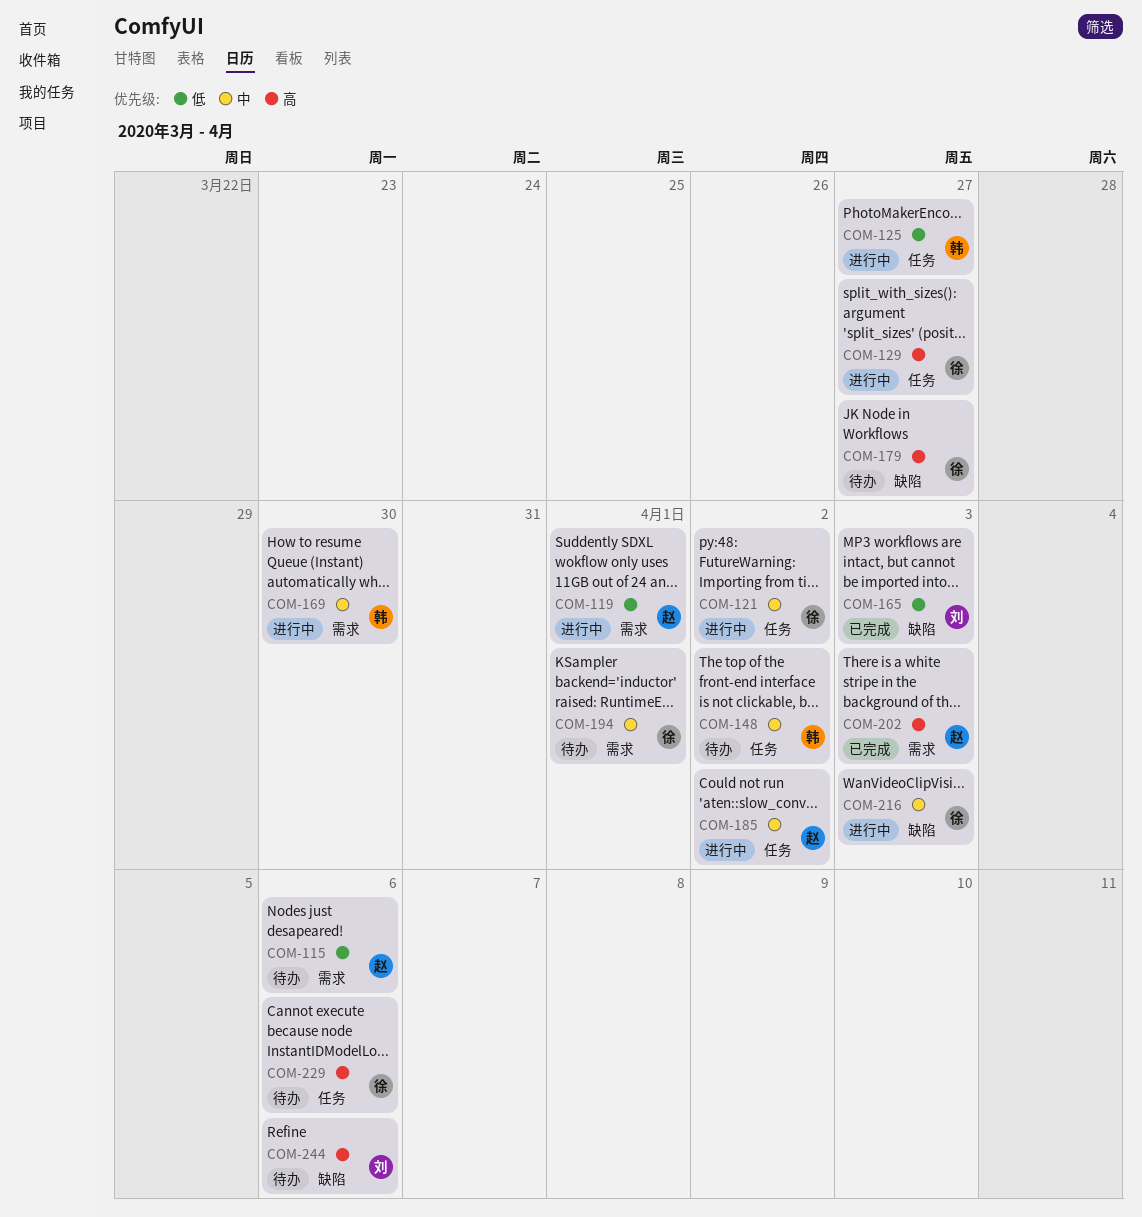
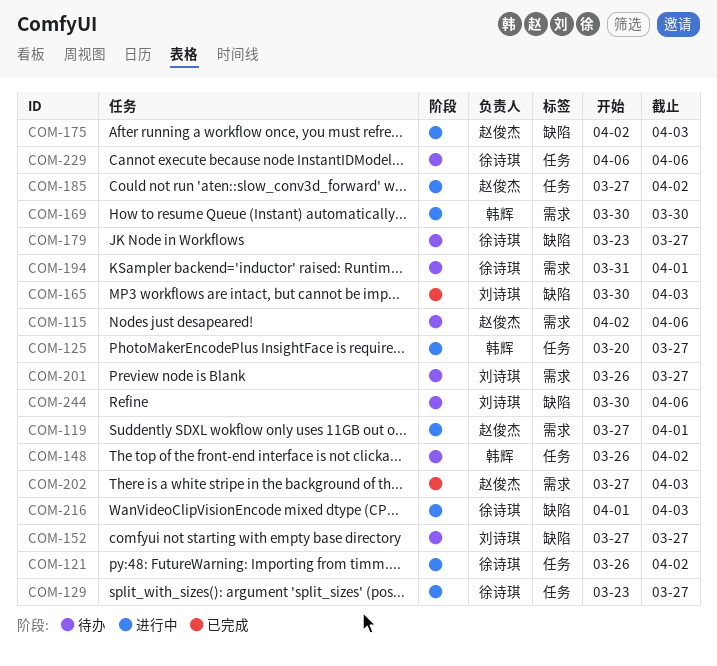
COM-152: none -> present
COM-175: none -> present
COM-201: none -> present

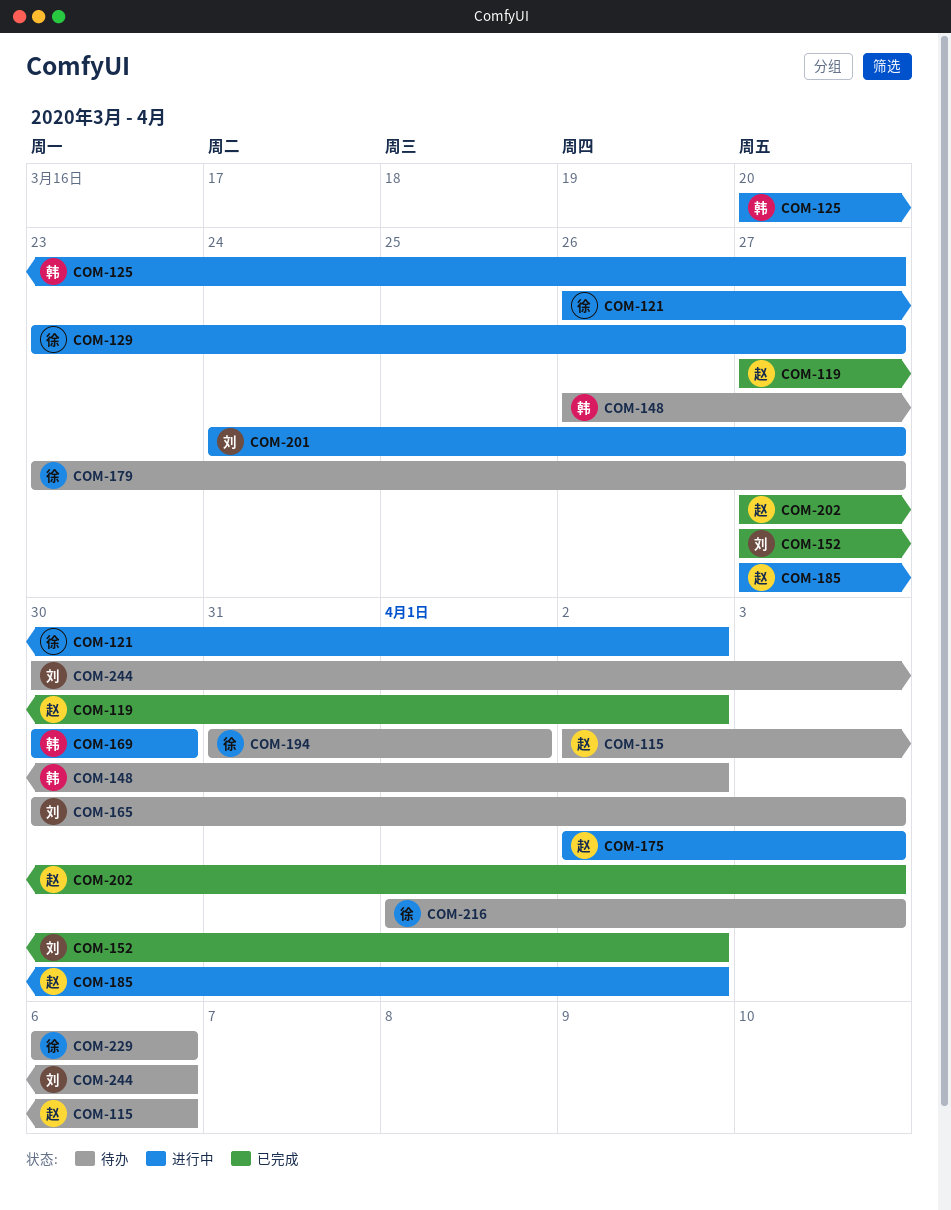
COM-119, status: 进行中 -> 已完成
COM-119, due: Apr 1 -> Apr 2
COM-152, status: 待办 -> 已完成
COM-152, due: Mar 27 -> Apr 2
COM-165, status: 已完成 -> 待办
COM-201, status: 待办 -> 进行中
COM-201, start: Mar 26 -> Mar 24
COM-216, status: 进行中 -> 待办

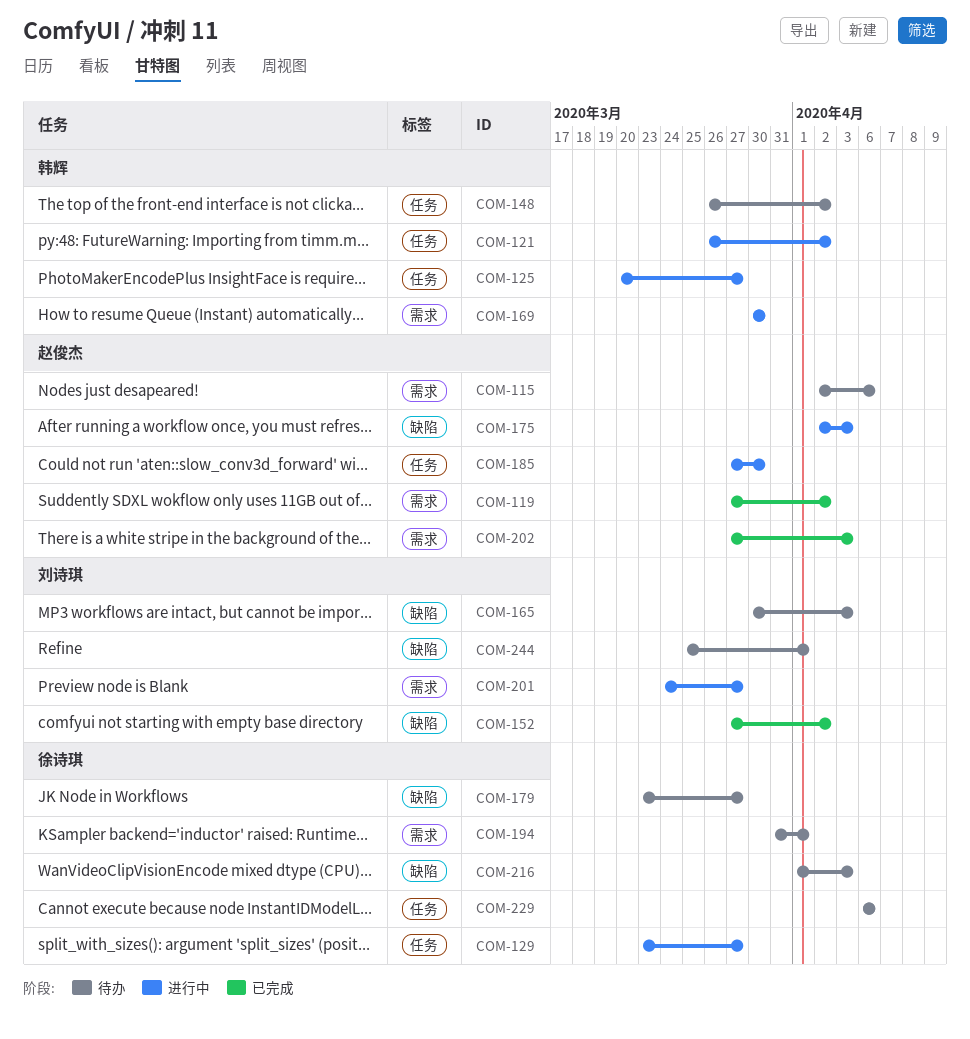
COM-121, owner: 徐诗琪 -> 韩辉
COM-185, due: Apr 2 -> Mar 30
COM-244, start: Mar 30 -> Mar 25
COM-244, due: Apr 6 -> Apr 1

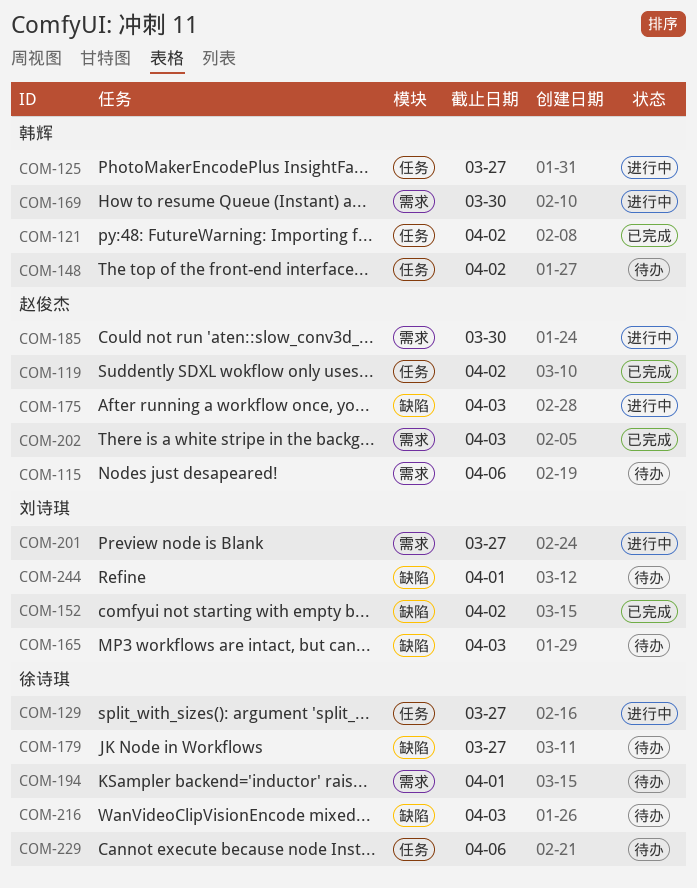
COM-119, label: 需求 -> 任务
COM-121, status: 进行中 -> 已完成
COM-185, label: 任务 -> 需求

